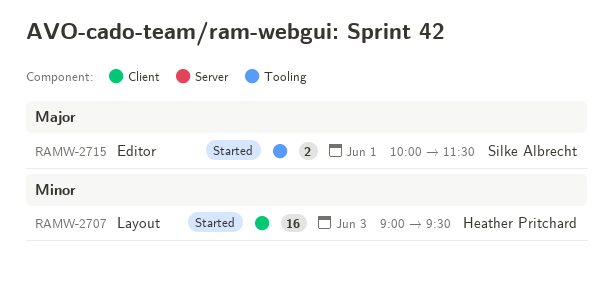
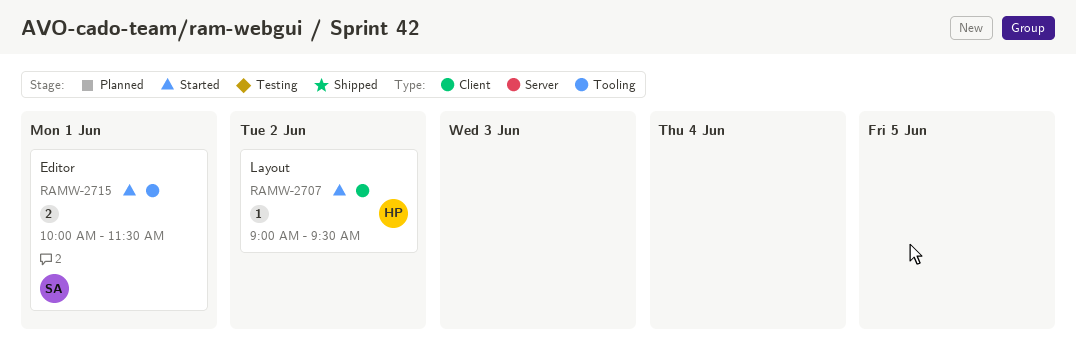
RAMW-2707, estimate: 16 -> 1
RAMW-2707, day: Jun 3 -> Jun 2

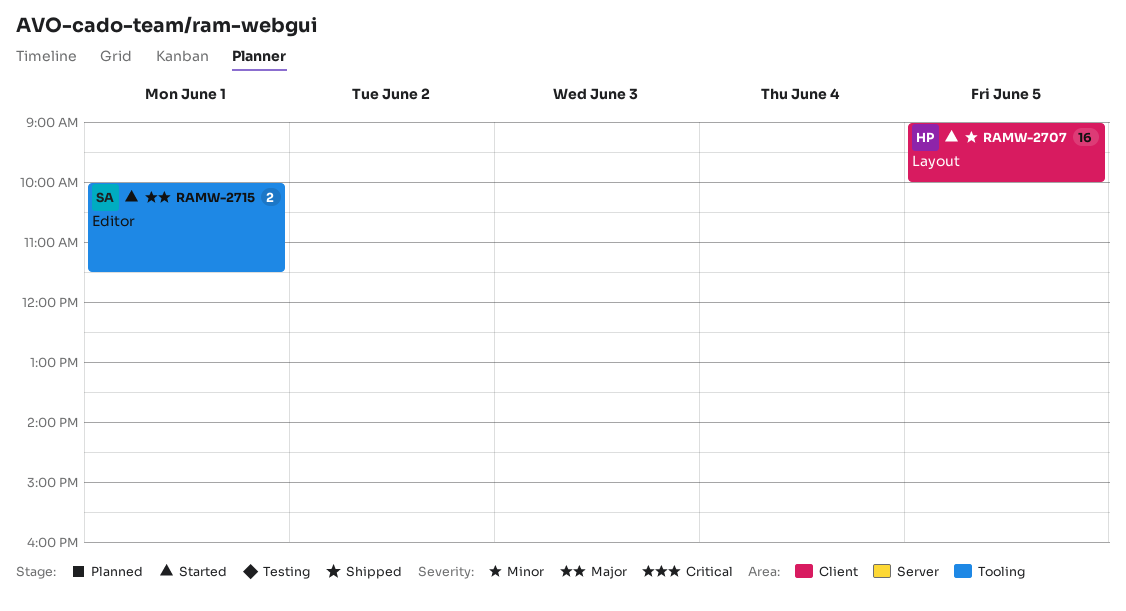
RAMW-2707, estimate: 1 -> 16
RAMW-2707, day: Jun 2 -> Jun 5
RAMW-2707, ends: 09:30 -> 10:00

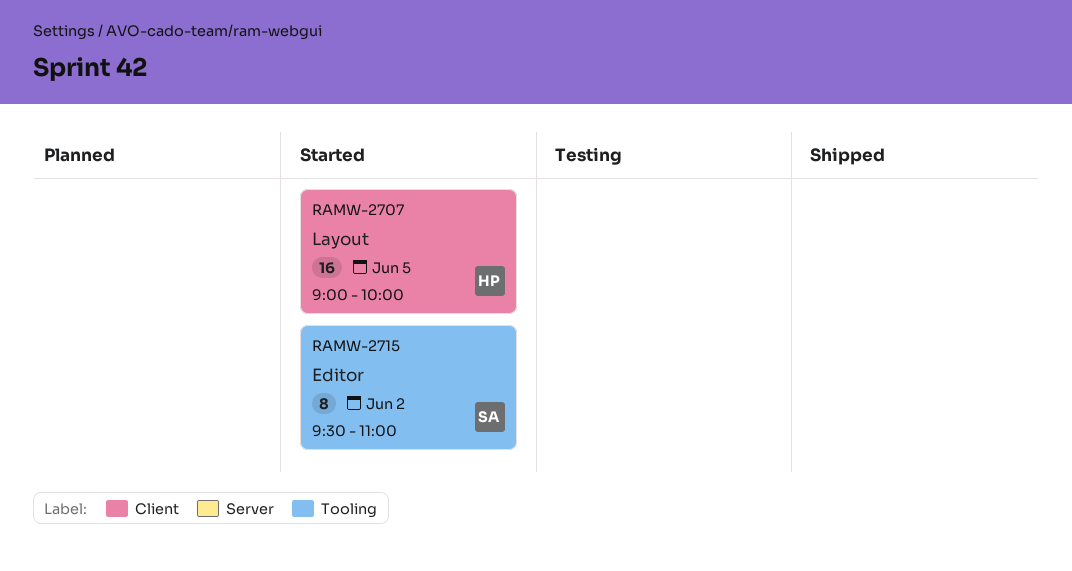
RAMW-2715, estimate: 2 -> 8
RAMW-2715, day: Jun 1 -> Jun 2
RAMW-2715, begins: 10:00 -> 09:30
RAMW-2715, ends: 11:30 -> 11:00

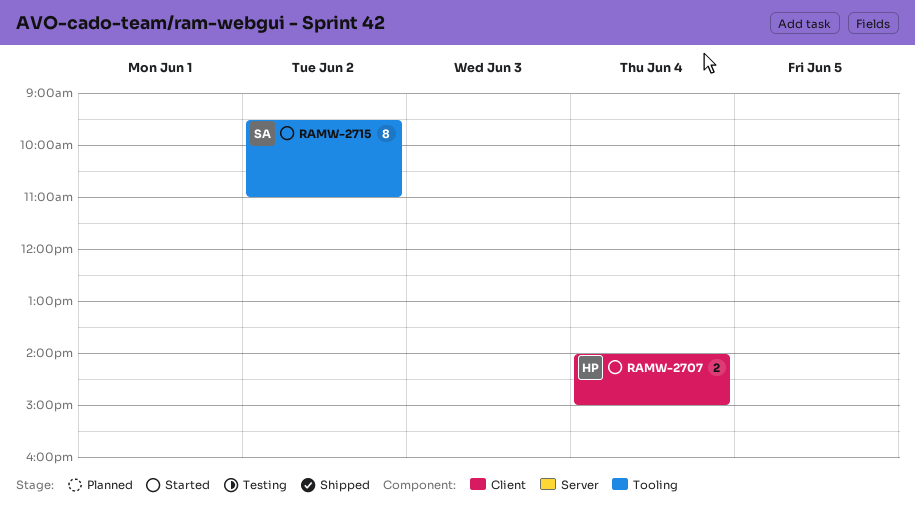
RAMW-2707, estimate: 16 -> 2
RAMW-2707, day: Jun 5 -> Jun 4
RAMW-2707, begins: 09:00 -> 14:00
RAMW-2707, ends: 10:00 -> 15:00

